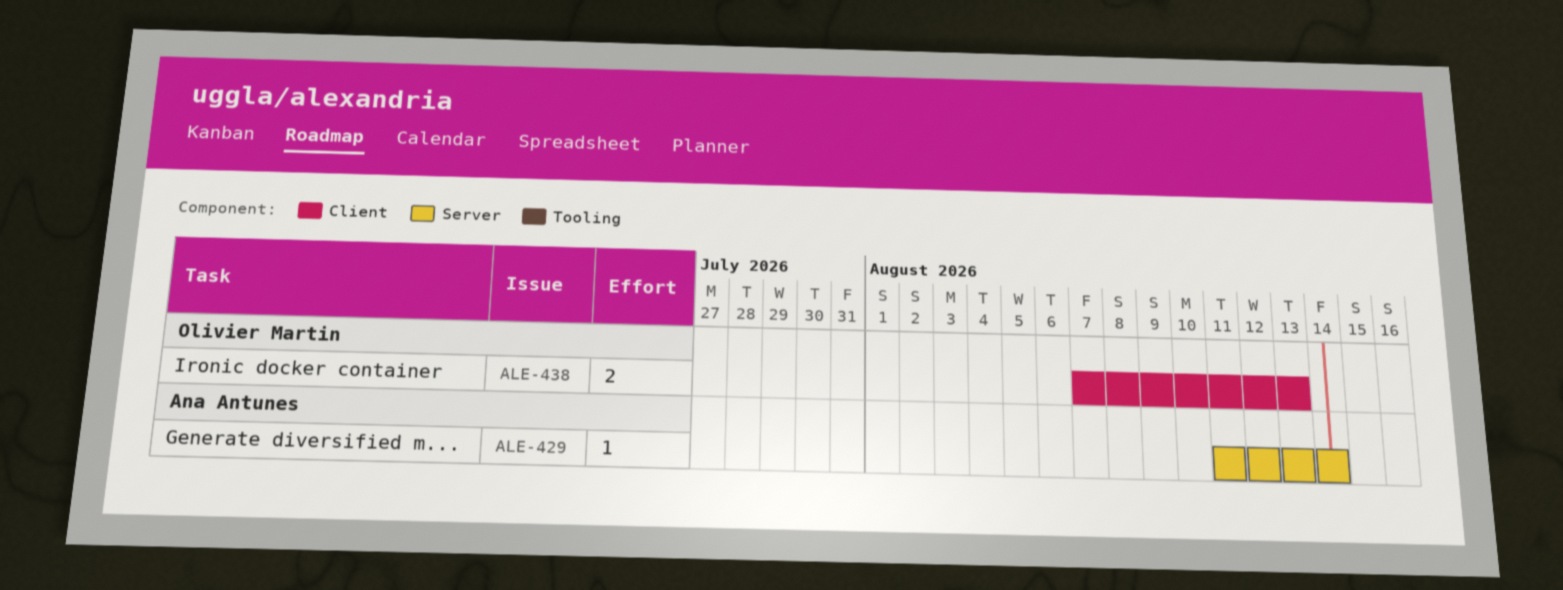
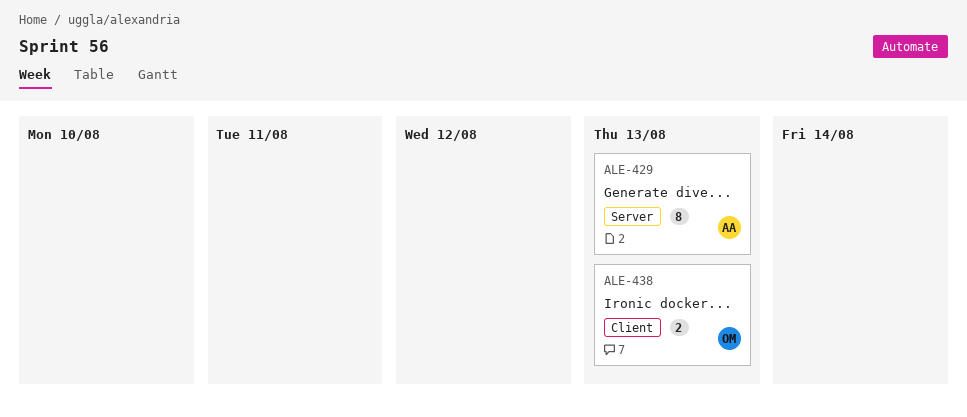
ALE-429, estimate: 1 -> 8
ALE-429, due: Aug 14 -> Aug 13

